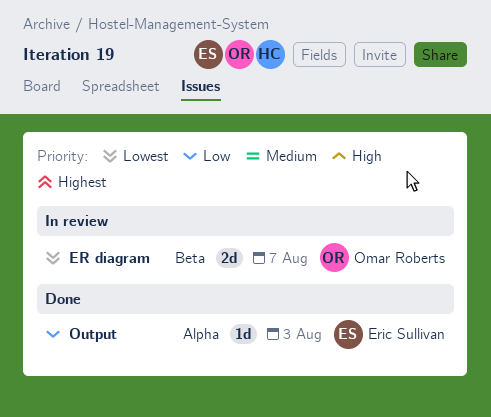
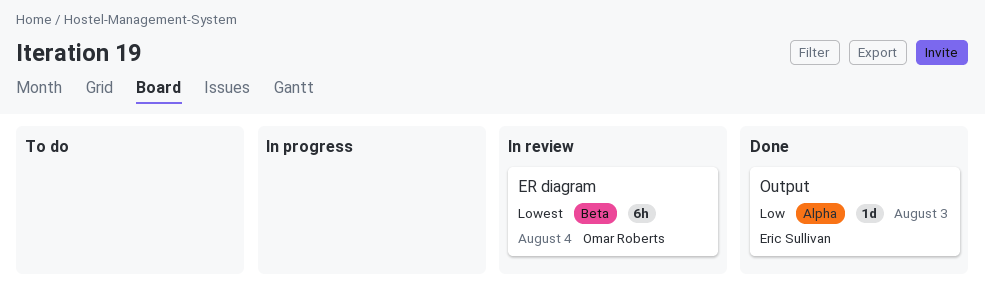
ER diagram, estimate: 2d -> 6h
ER diagram, due: Aug 7 -> Aug 4

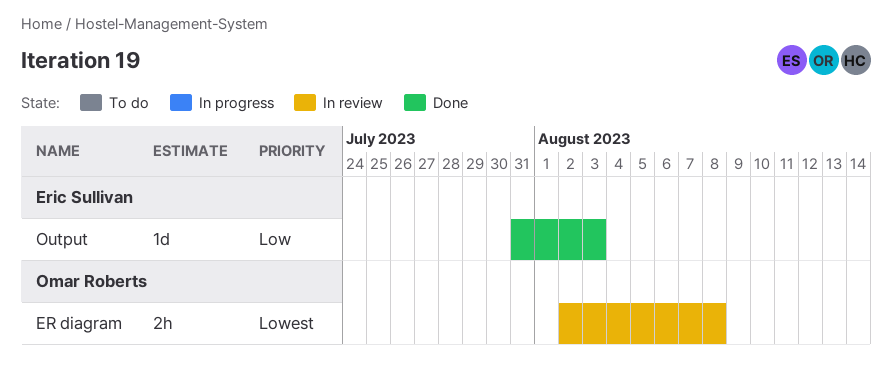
ER diagram, estimate: 6h -> 2h
ER diagram, due: Aug 4 -> Aug 8

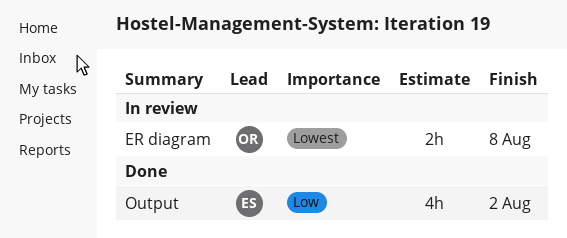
Output, estimate: 1d -> 4h
Output, due: Aug 3 -> Aug 2

